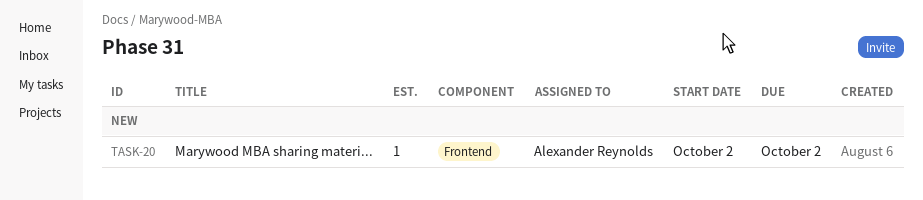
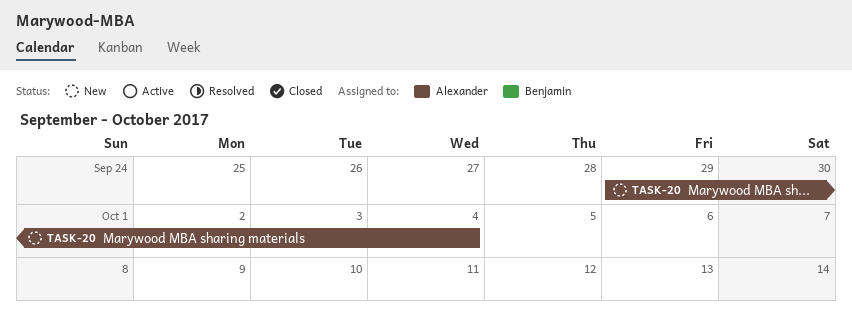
TASK-20, start: Oct 2 -> Sep 29
TASK-20, due: Oct 2 -> Oct 4

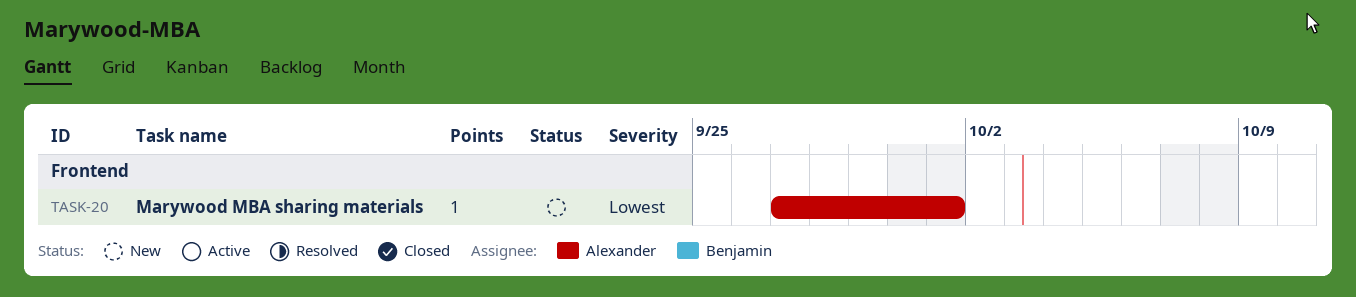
TASK-20, start: Sep 29 -> Sep 27
TASK-20, due: Oct 4 -> Oct 1

